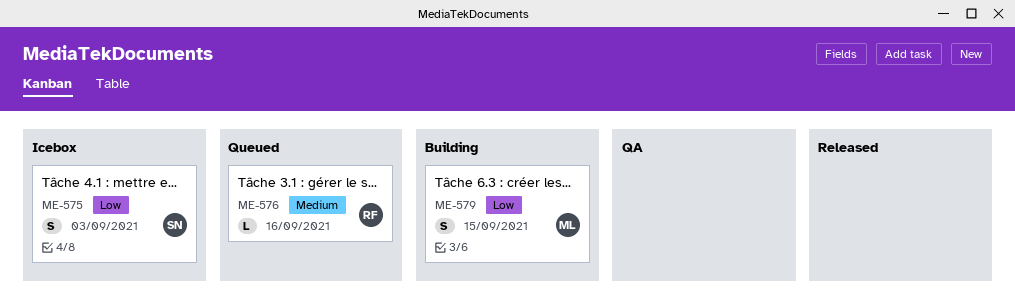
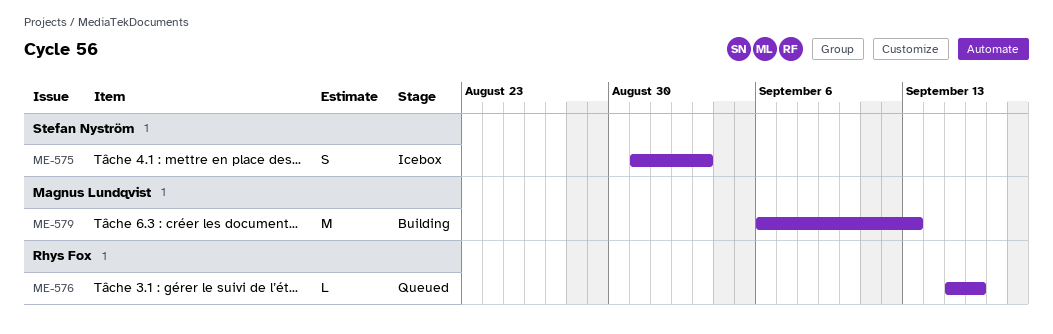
ME-579, estimate: S -> M
ME-579, due: Sep 15 -> Sep 13

